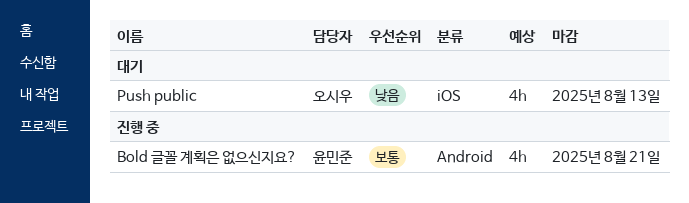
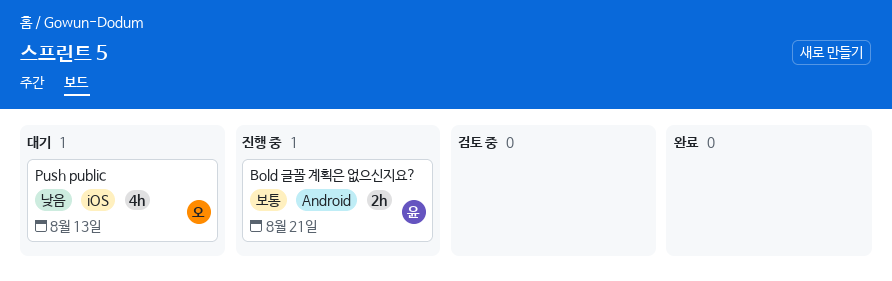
Bold 글꼴 계획은 없으신지요?, estimate: 4h -> 2h

